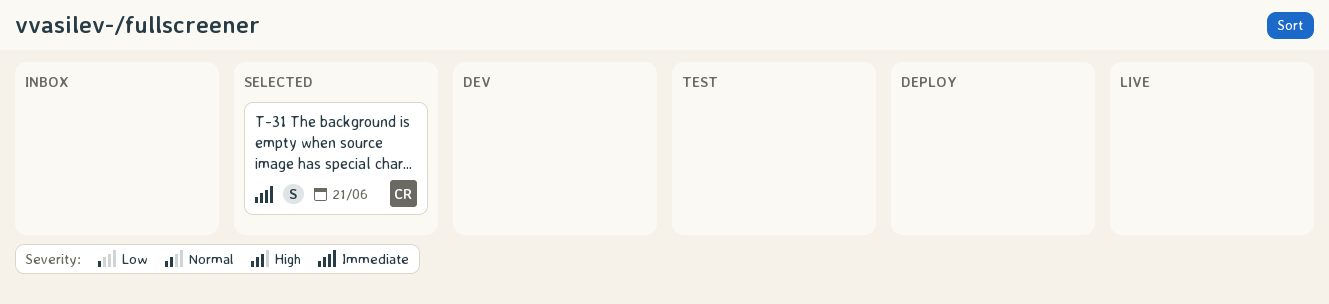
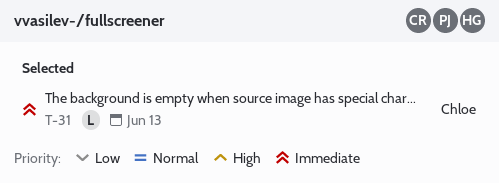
T-31, estimate: S -> L
T-31, due: Jun 21 -> Jun 13

